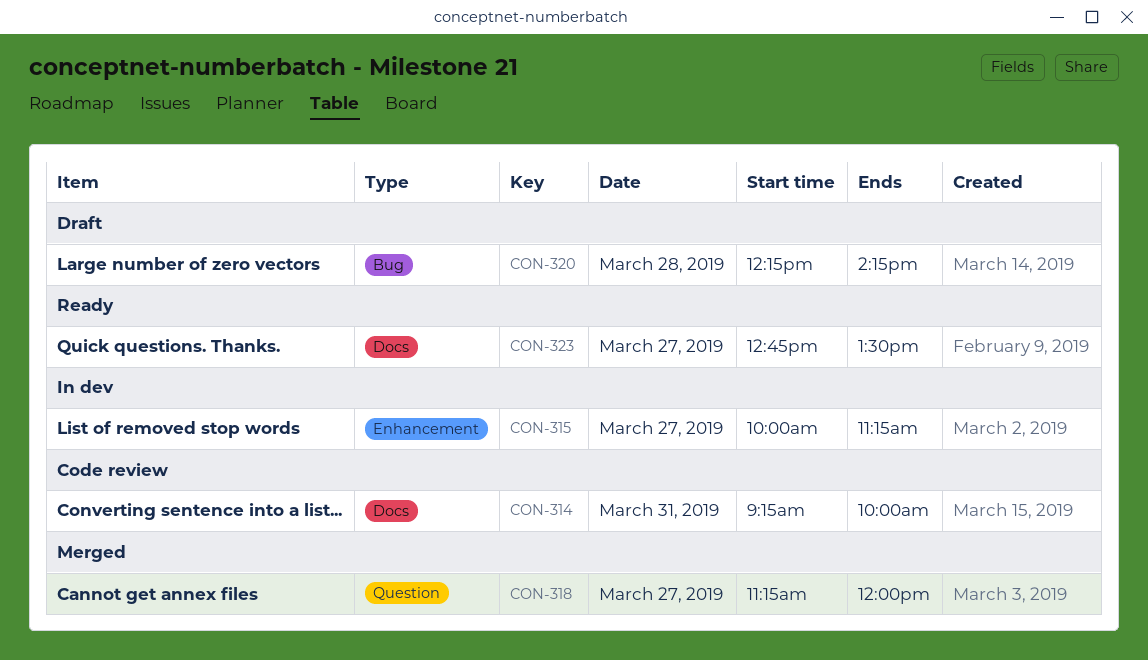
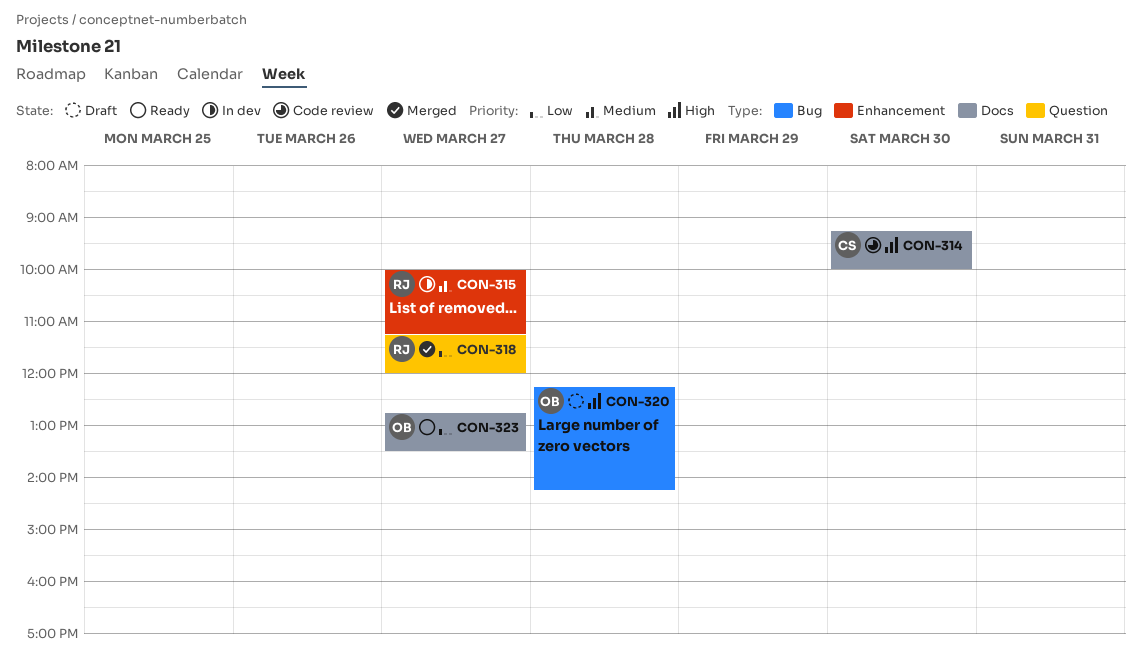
CON-314, day: Mar 31 -> Mar 30

